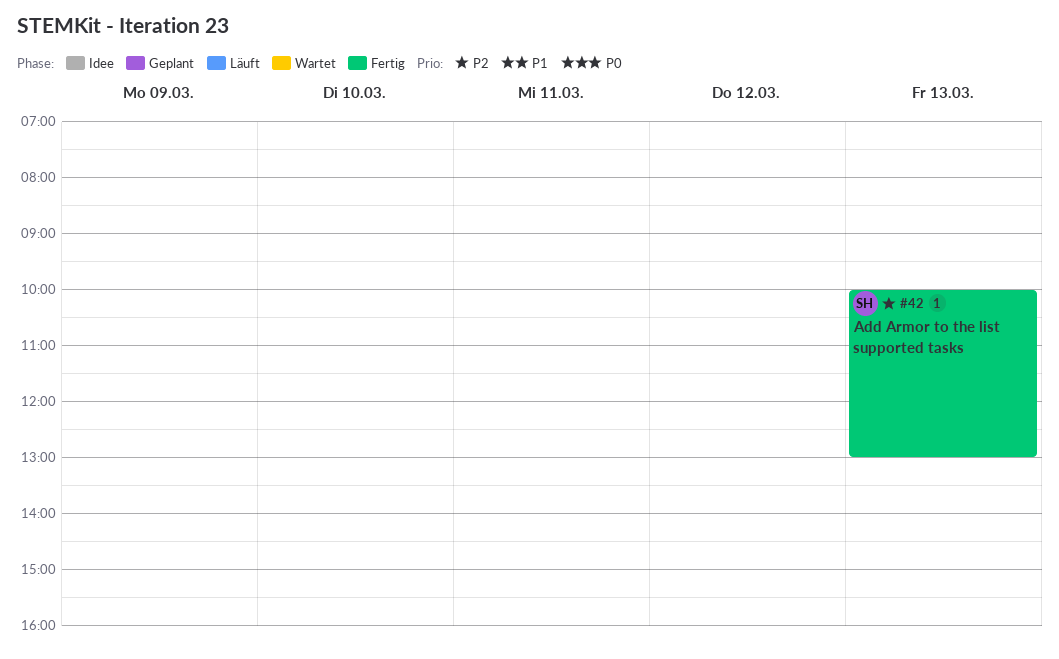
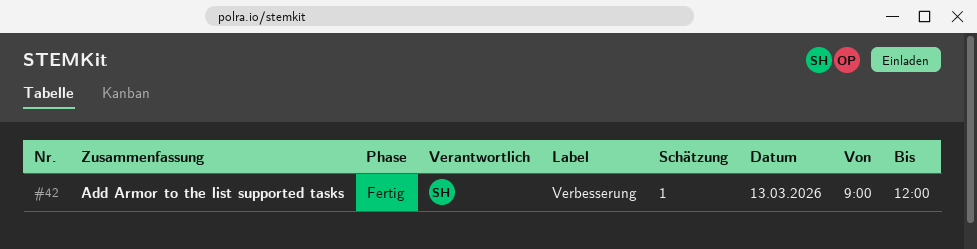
#42, begins: 10:00 -> 09:00
#42, ends: 13:00 -> 12:00

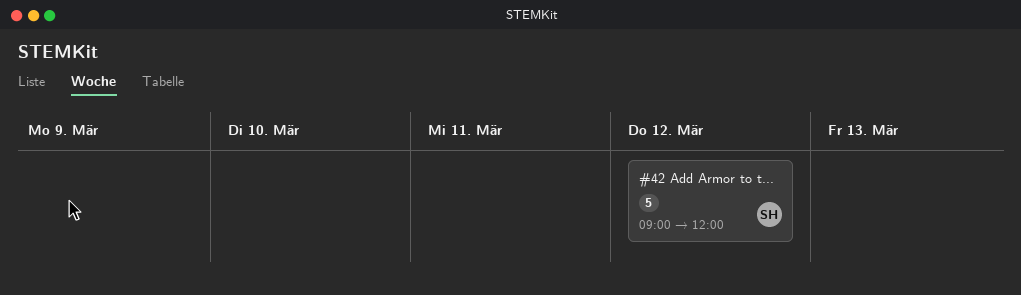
#42, estimate: 1 -> 5
#42, day: Mar 13 -> Mar 12

